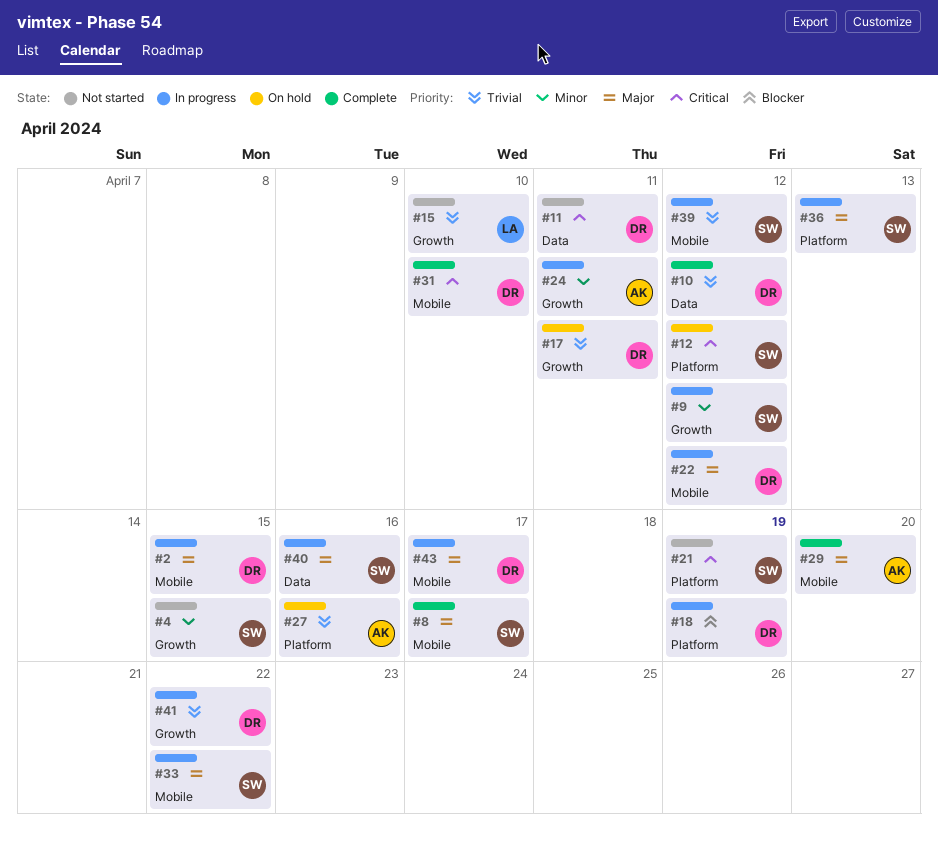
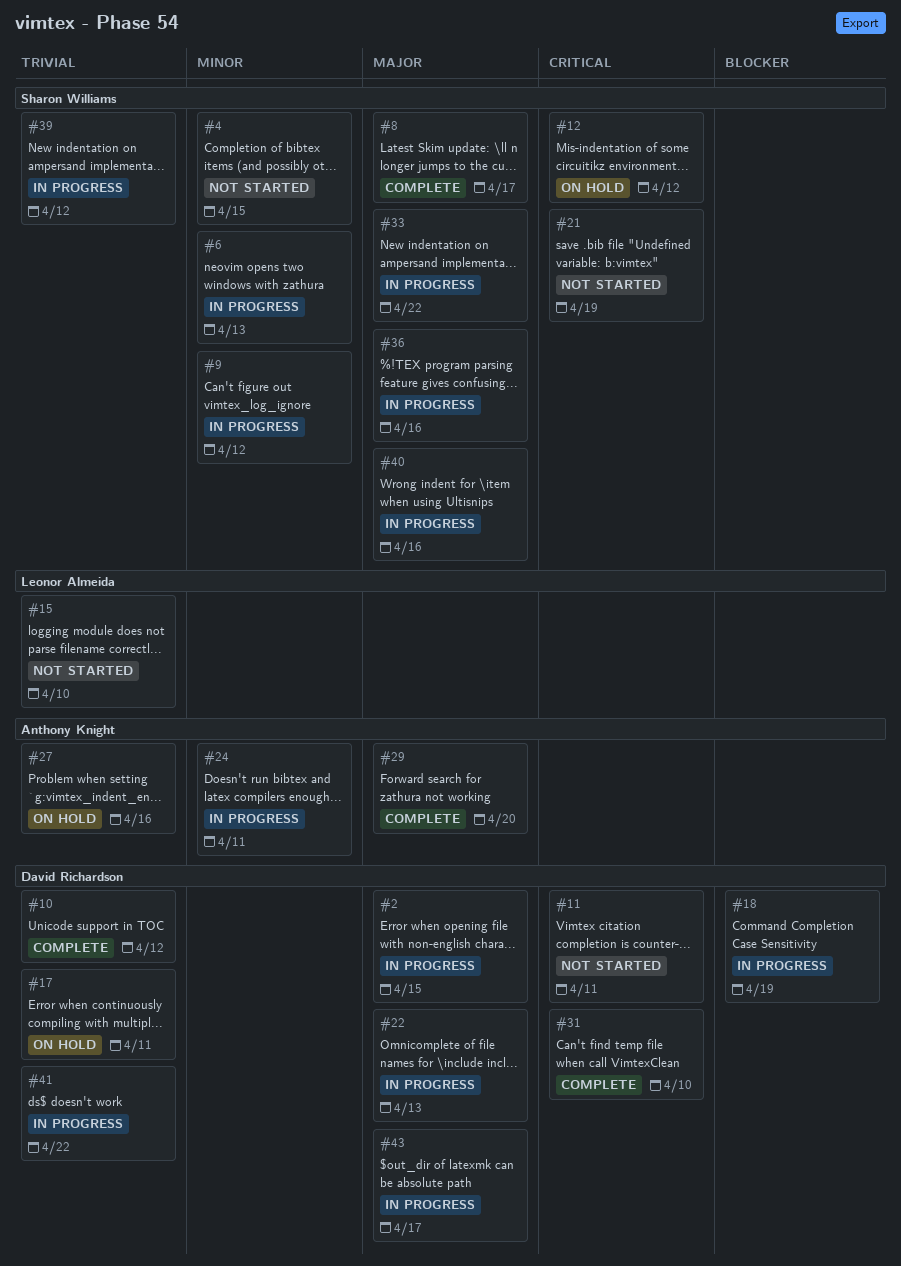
#6: none -> present
#22, due: Apr 12 -> Apr 13
#36, due: Apr 13 -> Apr 16

